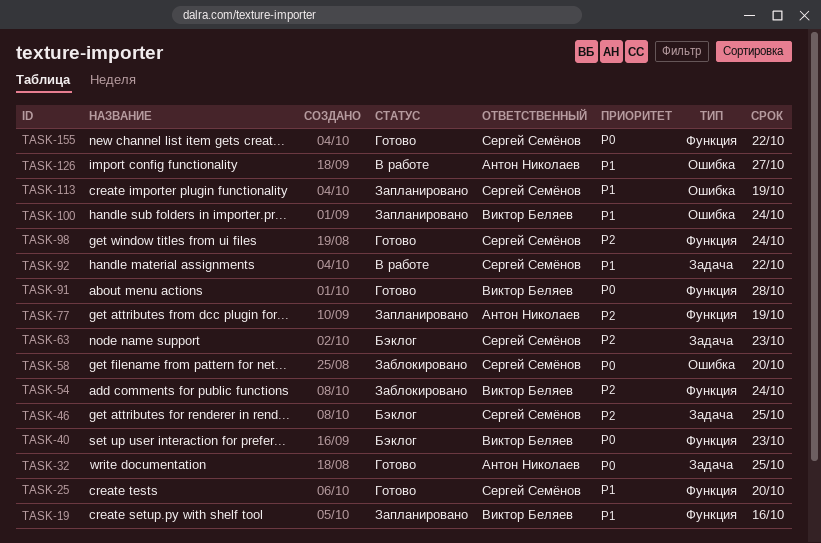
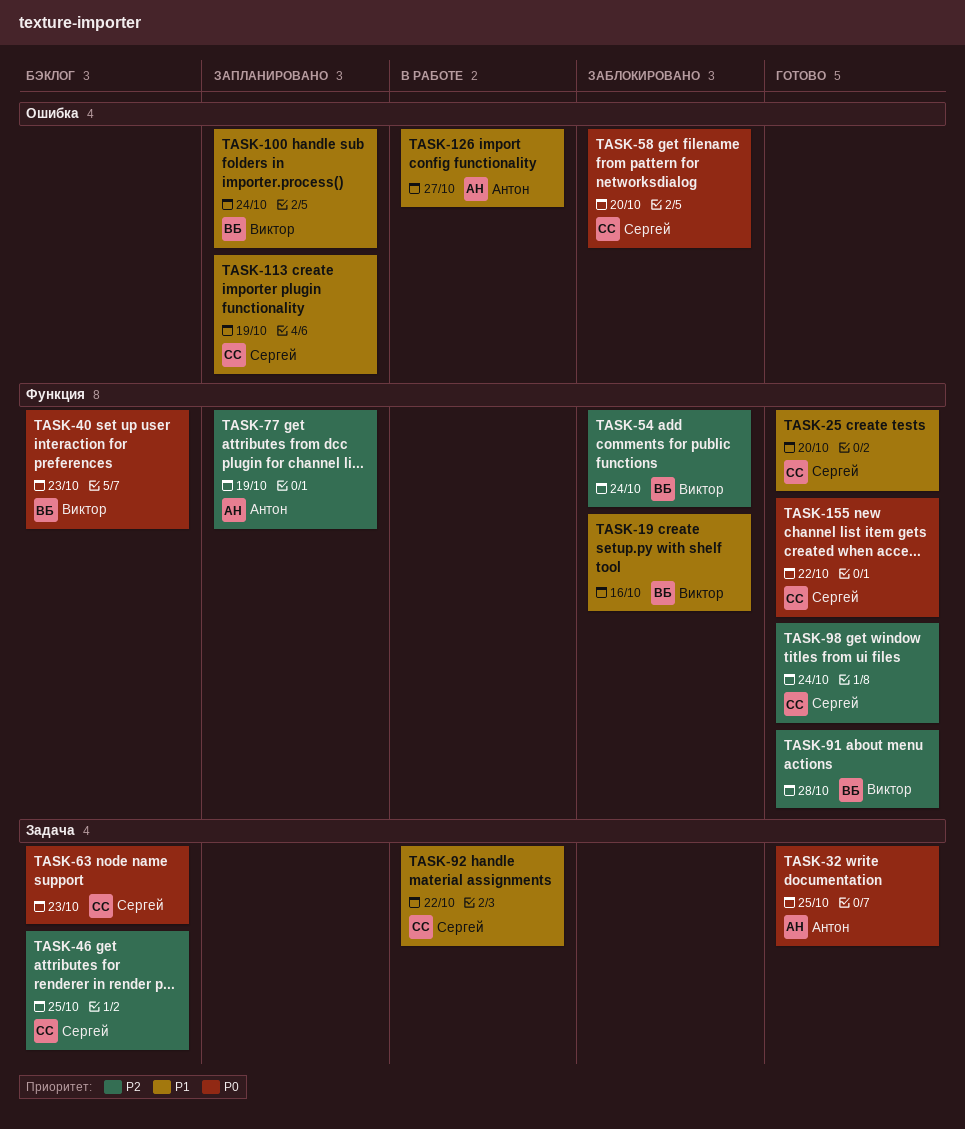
TASK-19, status: Запланировано -> Заблокировано
TASK-63, priority: P2 -> P0
TASK-91, priority: P0 -> P2

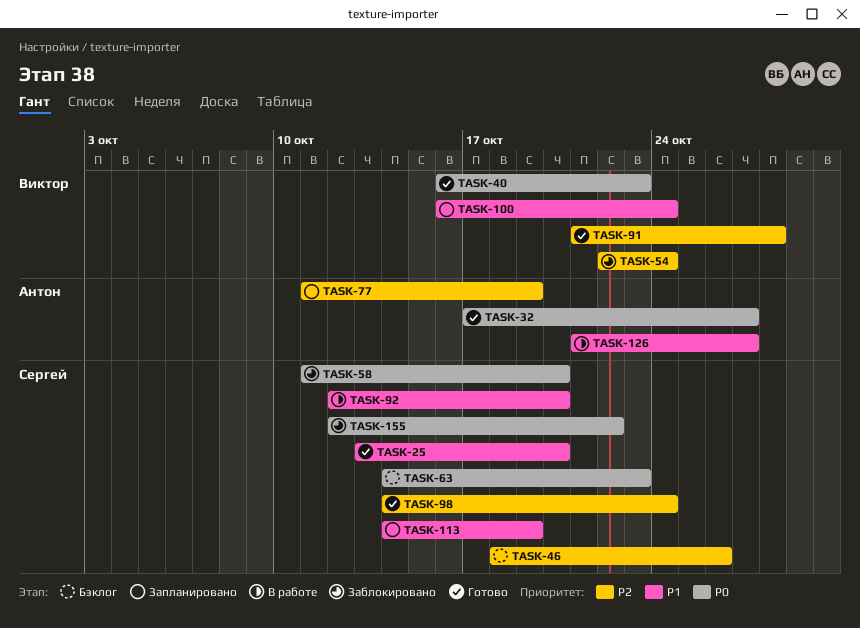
TASK-19: present -> none
TASK-32, due: Oct 25 -> Oct 27
TASK-40, status: Бэклог -> Готово
TASK-46, due: Oct 25 -> Oct 26
TASK-92, due: Oct 22 -> Oct 20
TASK-155, status: Готово -> Заблокировано

